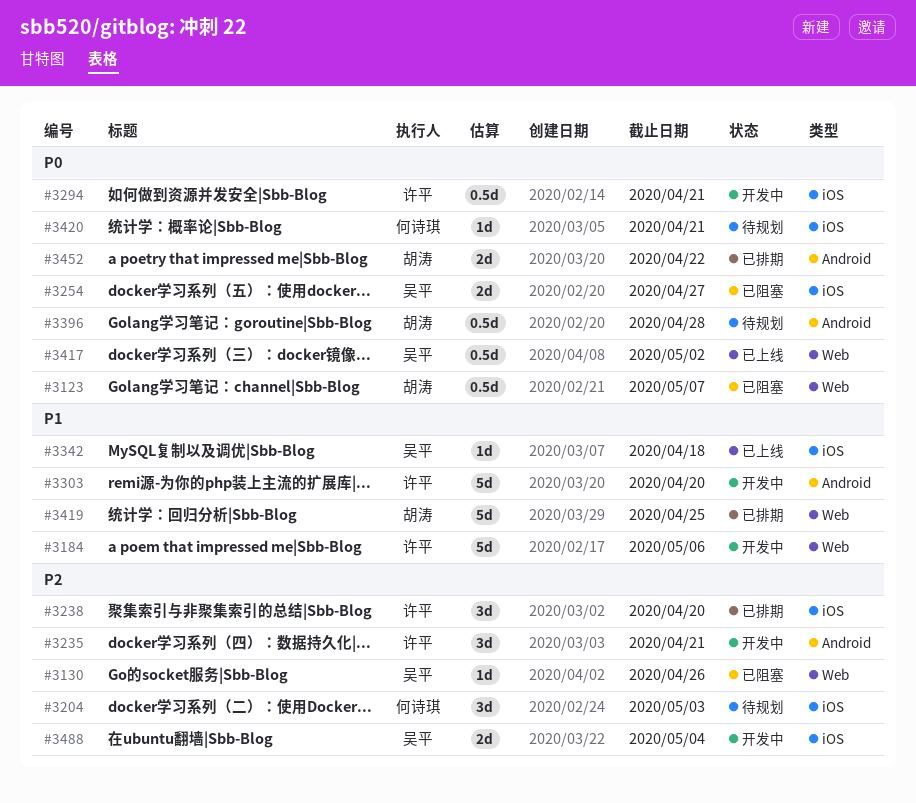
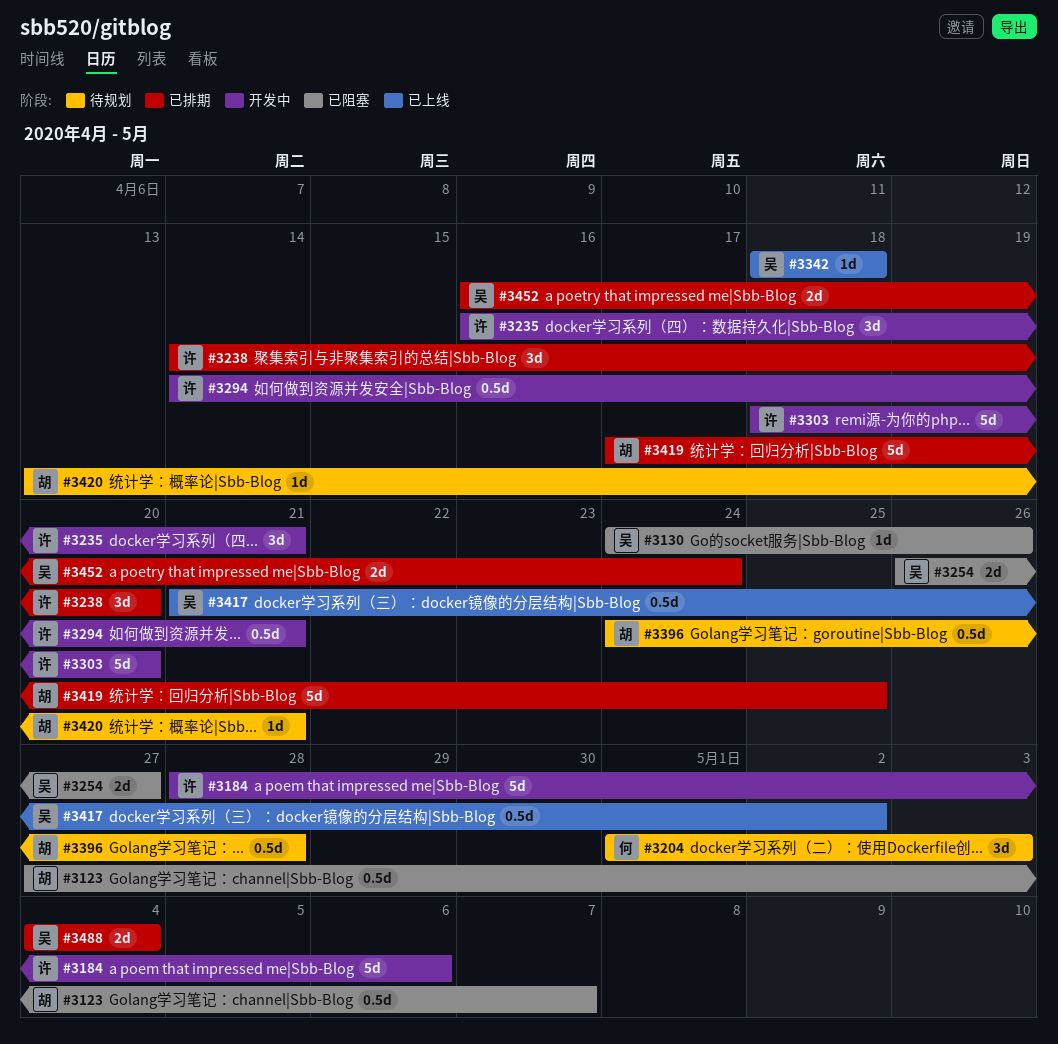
#3420, owner: 何诗琪 -> 胡涛
#3452, owner: 胡涛 -> 吴平
#3452, due: Apr 22 -> Apr 24
#3488, status: 开发中 -> 已排期

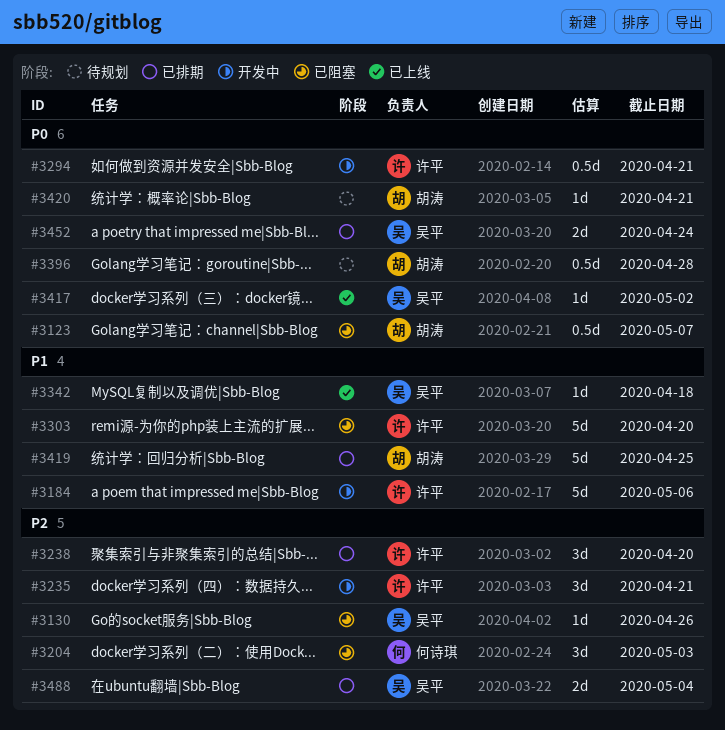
#3204, status: 待规划 -> 已阻塞
#3254: present -> none
#3303, status: 开发中 -> 已阻塞
#3417, estimate: 0.5d -> 1d

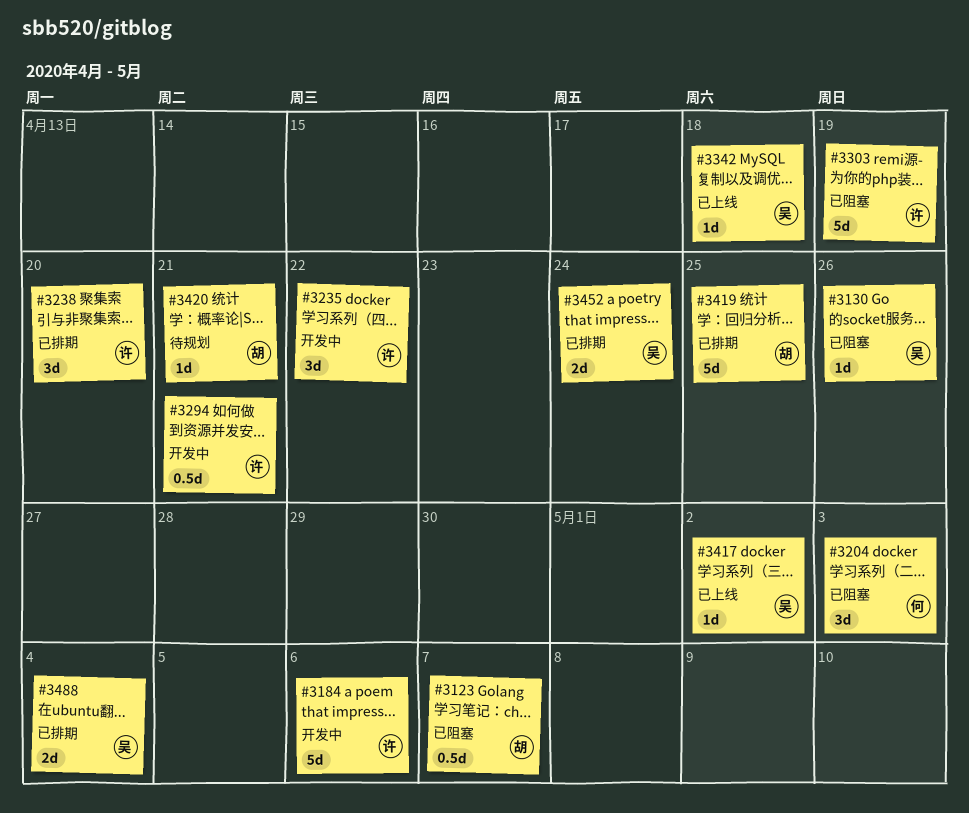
#3235, due: Apr 21 -> Apr 22
#3303, due: Apr 20 -> Apr 19
#3396: present -> none

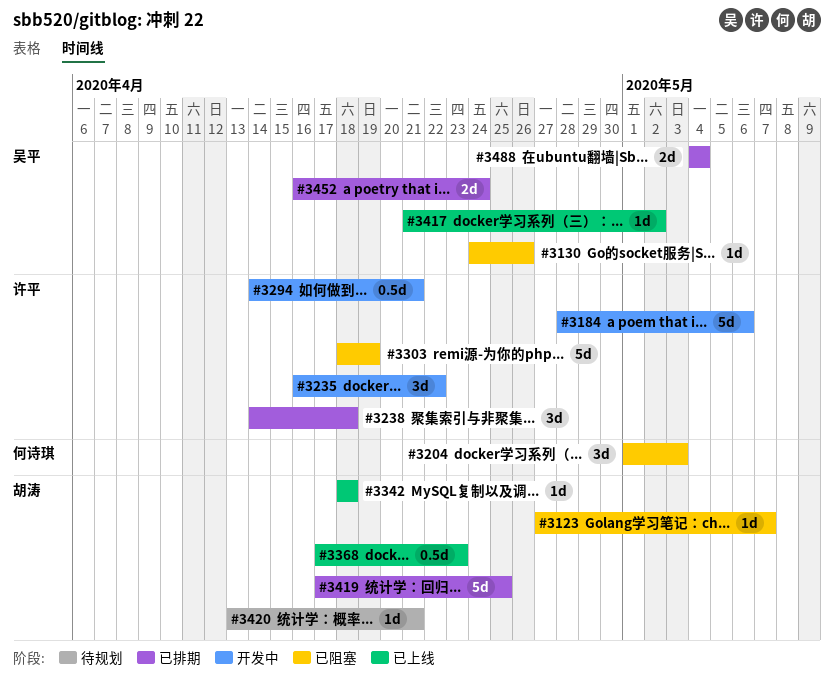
#3123, estimate: 0.5d -> 1d
#3238, due: Apr 20 -> Apr 18
#3342, owner: 吴平 -> 胡涛
#3368: none -> present

